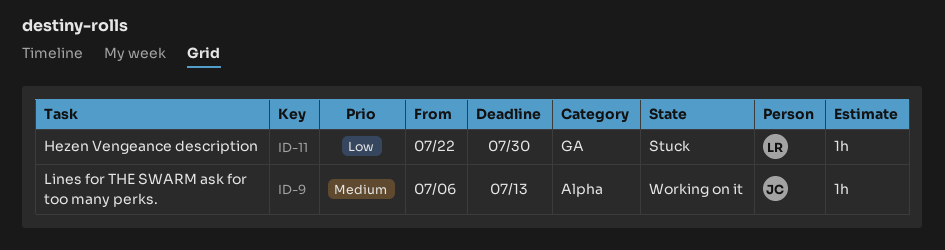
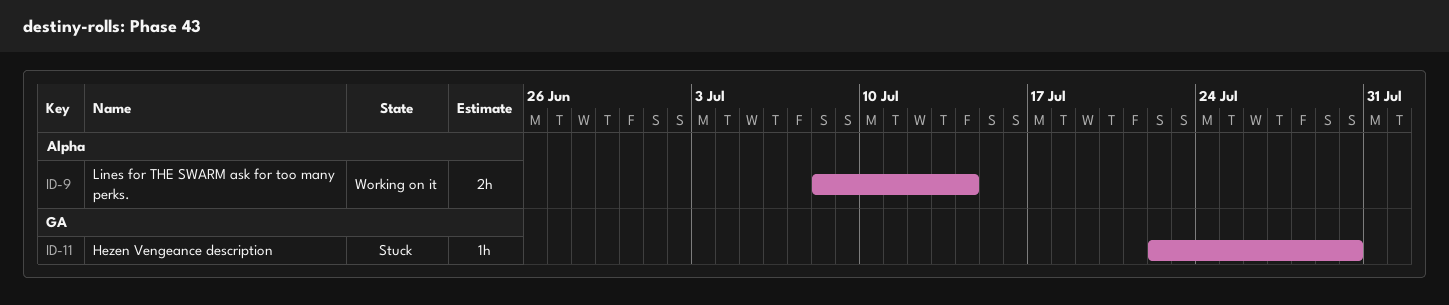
ID-9, estimate: 1h -> 2h
ID-9, start: Jul 6 -> Jul 8
ID-9, due: Jul 13 -> Jul 14

